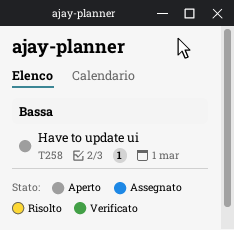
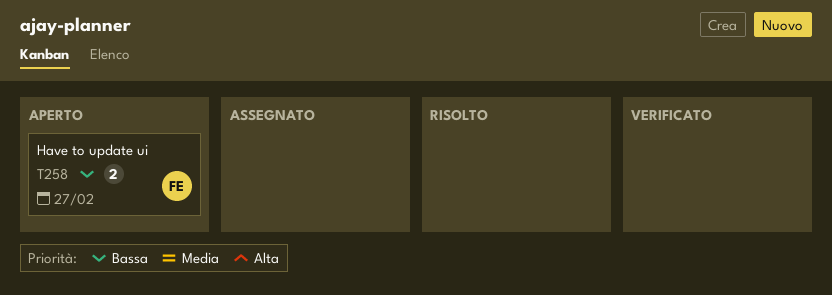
T258, estimate: 1 -> 2
T258, due: Mar 1 -> Feb 27

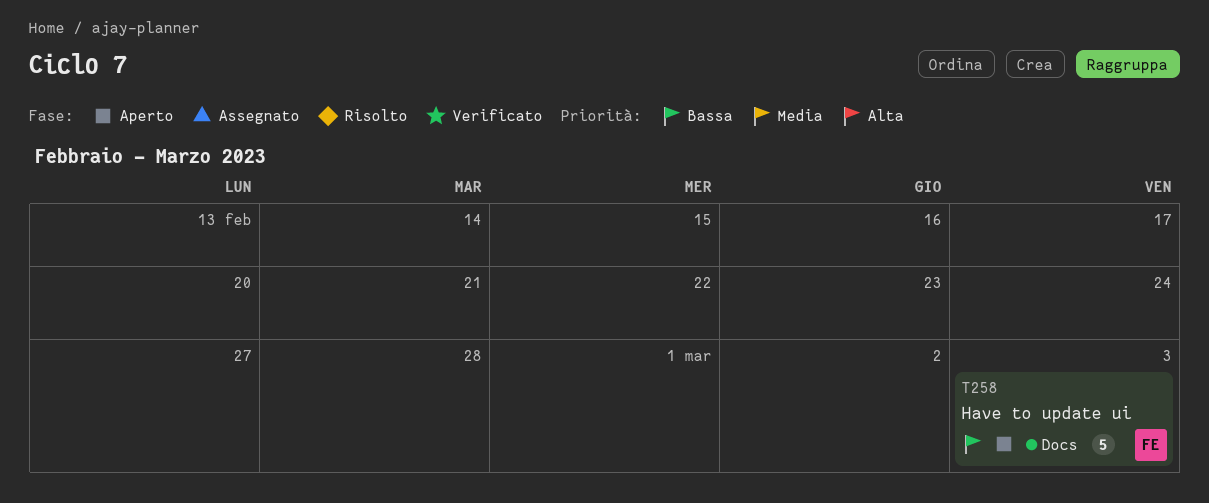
T258, estimate: 2 -> 5
T258, due: Feb 27 -> Mar 3

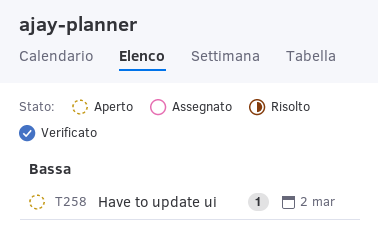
T258, estimate: 5 -> 1
T258, due: Mar 3 -> Mar 2

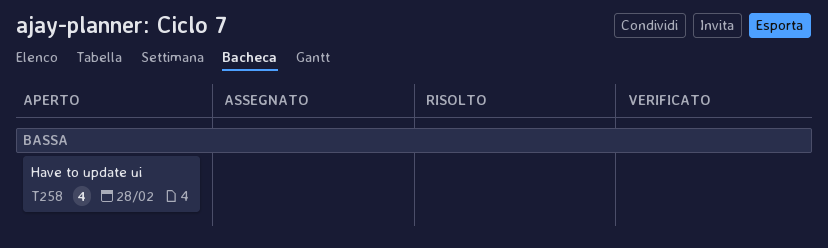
T258, estimate: 1 -> 4
T258, due: Mar 2 -> Feb 28

